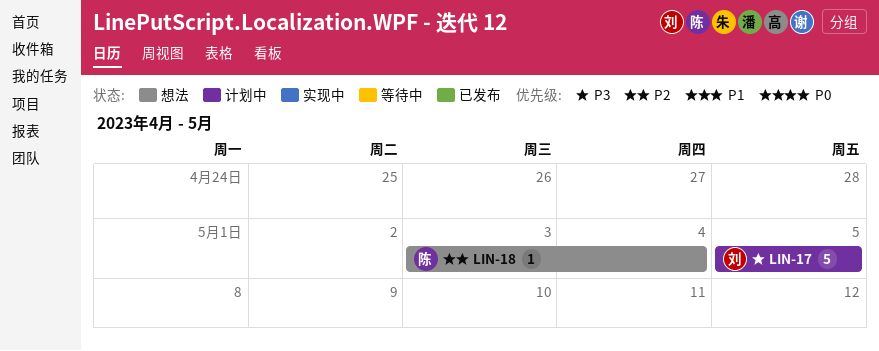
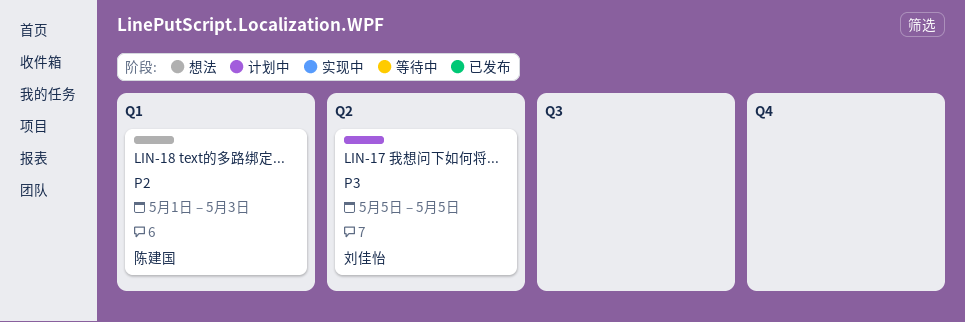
LIN-18, start: May 3 -> May 1
LIN-18, due: May 4 -> May 3

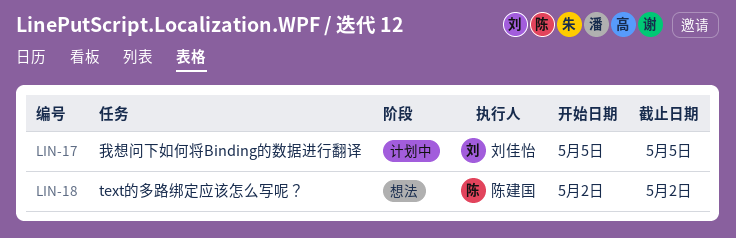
LIN-18, start: May 1 -> May 2
LIN-18, due: May 3 -> May 2

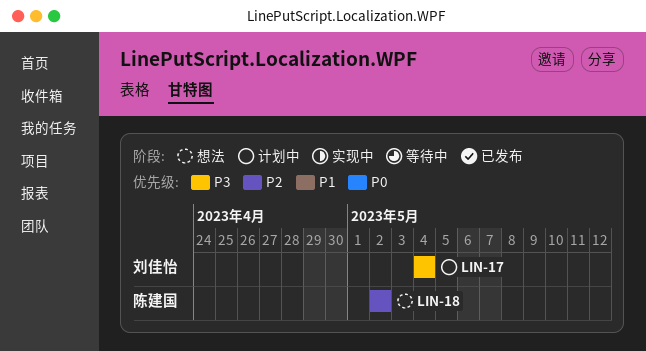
LIN-17, start: May 5 -> May 4
LIN-17, due: May 5 -> May 4

